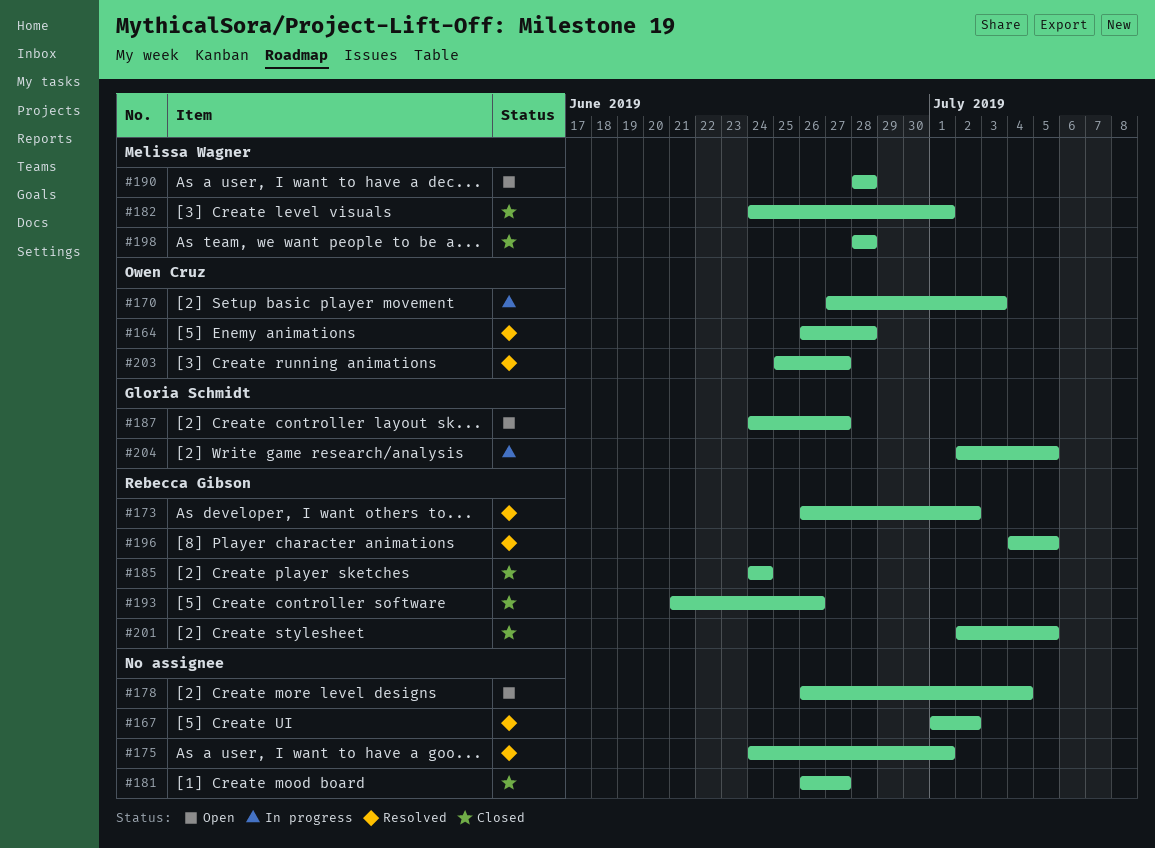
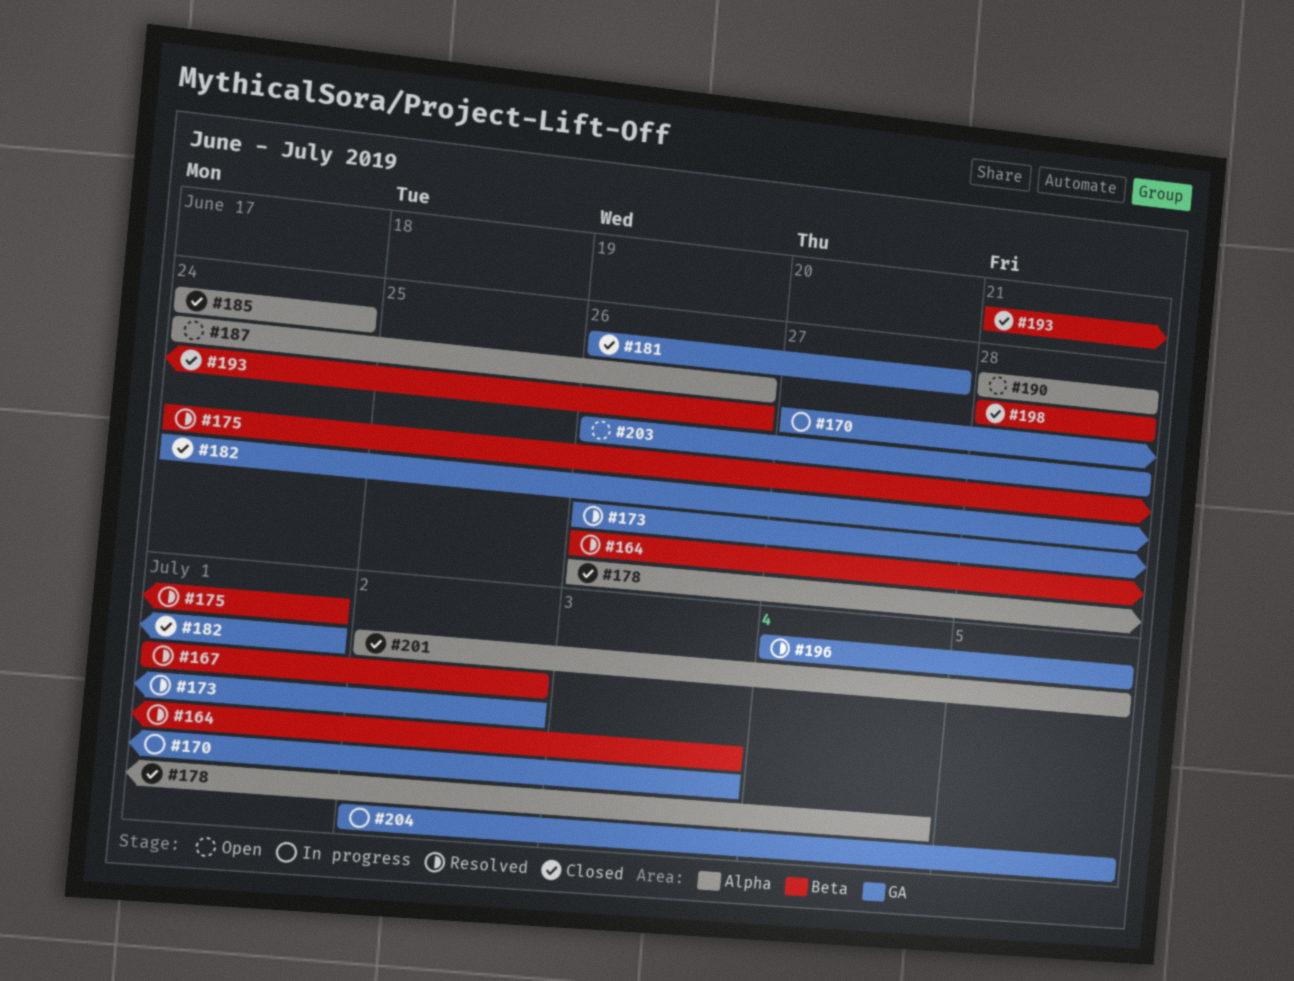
#164, due: Jun 28 -> Jul 3
#178, status: Open -> Closed
#187, due: Jun 27 -> Jun 26
#203, status: Resolved -> Open
#203, start: Jun 25 -> Jun 26
#203, due: Jun 27 -> Jun 28

